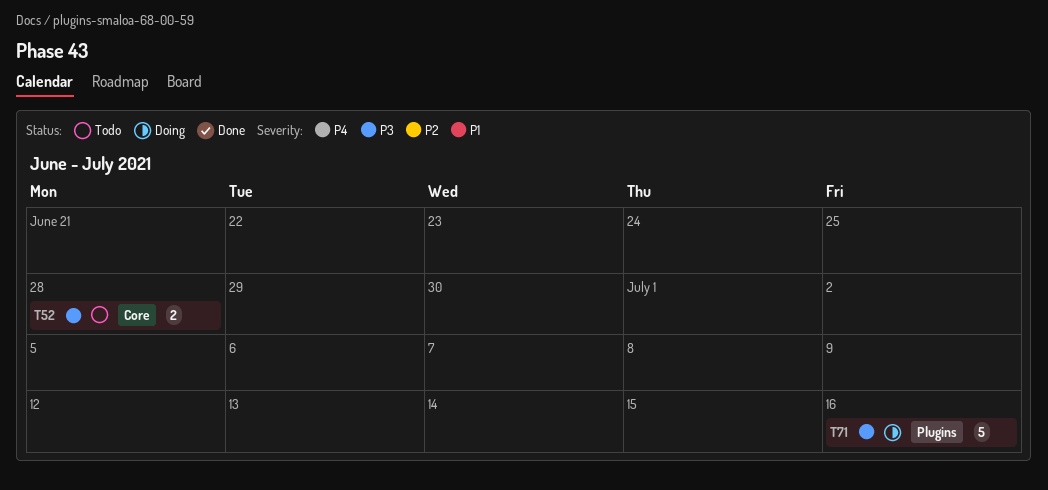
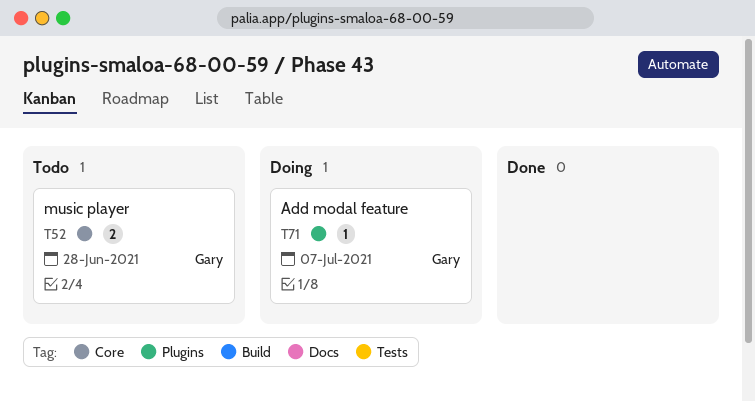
T71, estimate: 5 -> 1
T71, due: Jul 16 -> Jul 7

